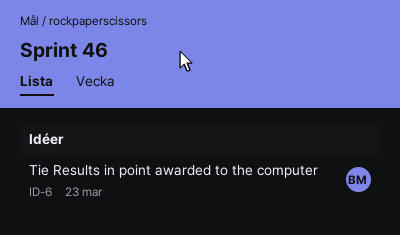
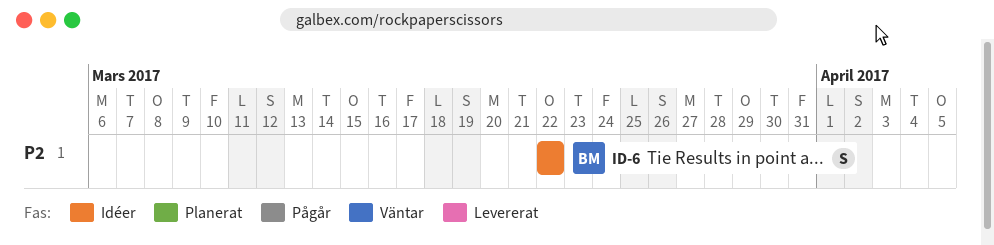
ID-6, due: Mar 23 -> Mar 22

